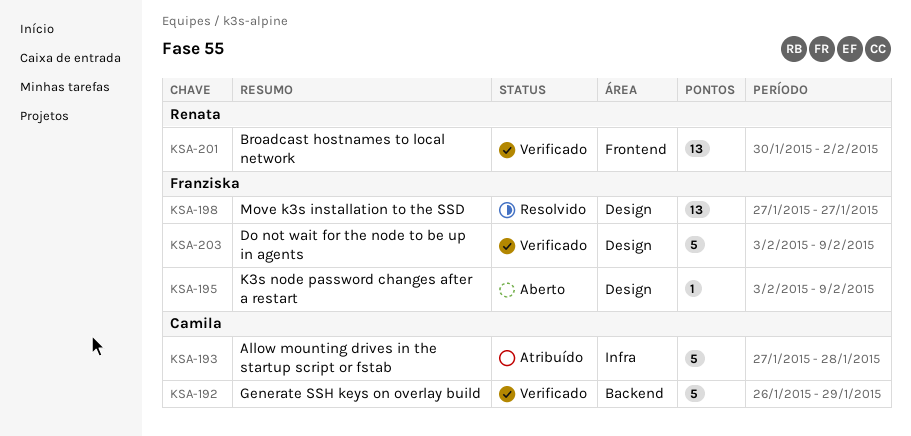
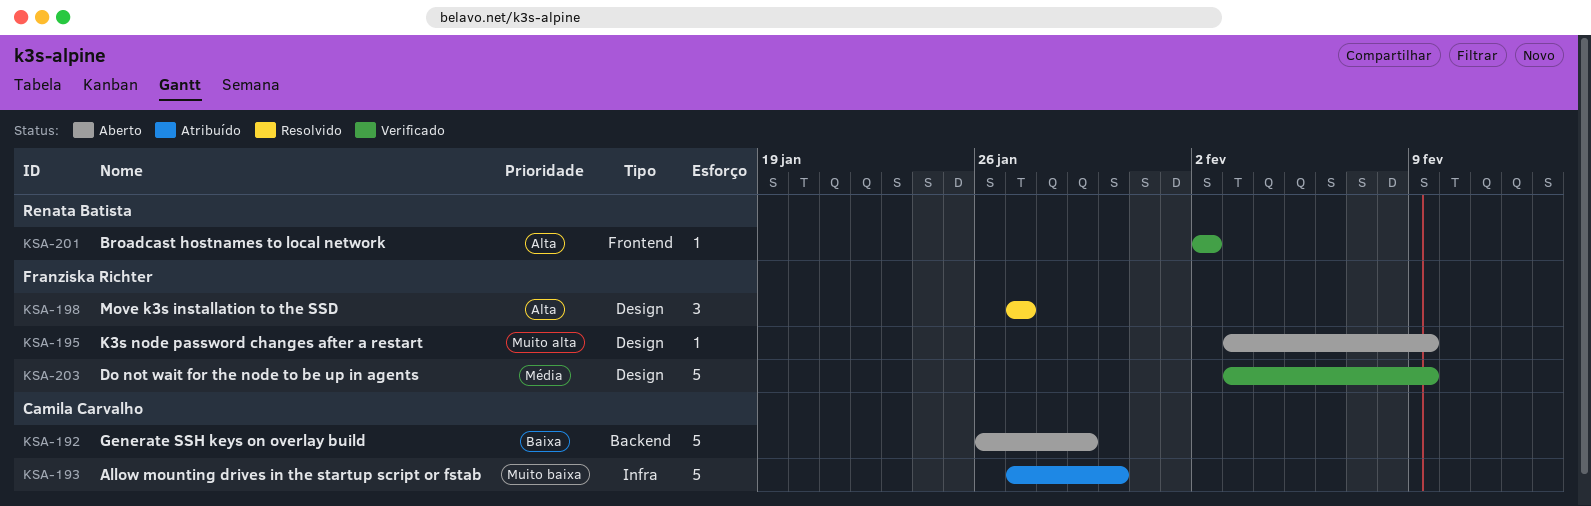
KSA-192, status: Verificado -> Aberto
KSA-193, due: Jan 28 -> Jan 30
KSA-198, estimate: 13 -> 3
KSA-201, estimate: 13 -> 1
KSA-201, start: Jan 30 -> Feb 2

